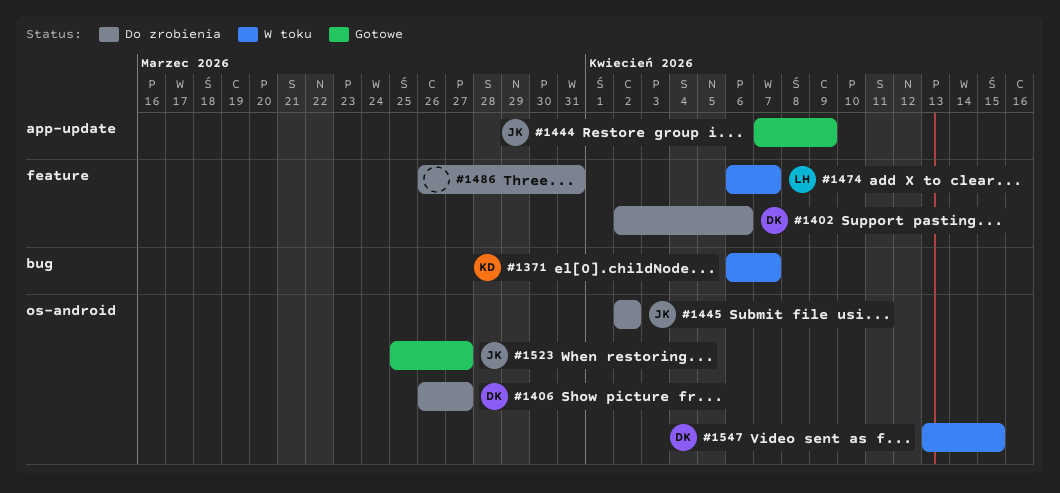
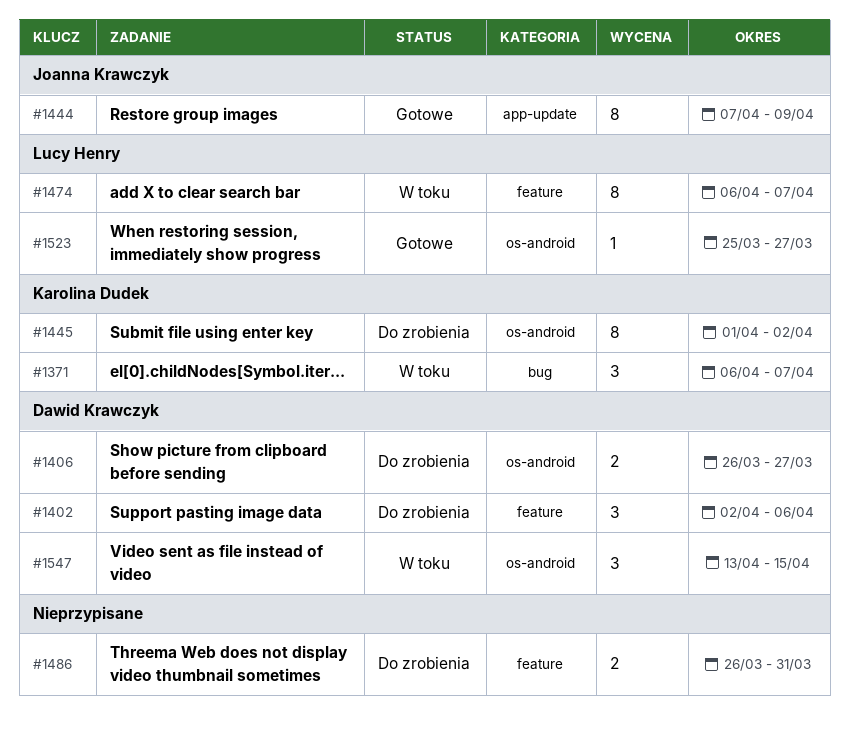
#1445, owner: Joanna Krawczyk -> Karolina Dudek
#1445, start: Apr 2 -> Apr 1
#1523, owner: Joanna Krawczyk -> Lucy Henry

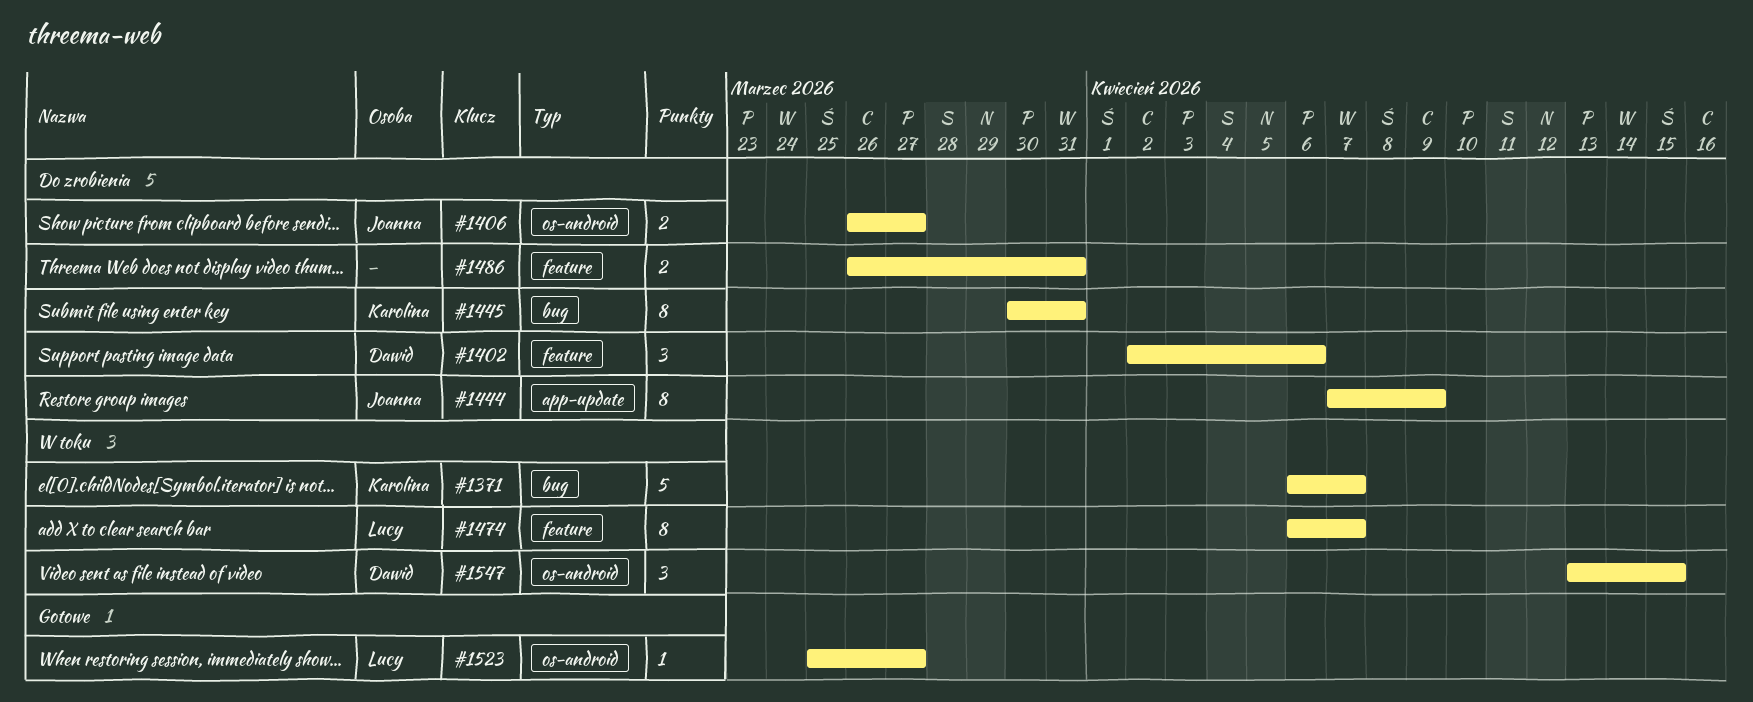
#1371, estimate: 3 -> 5
#1406, owner: Dawid Krawczyk -> Joanna Krawczyk
#1444, status: Gotowe -> Do zrobienia
#1445, label: os-android -> bug
#1445, start: Apr 1 -> Mar 30
#1445, due: Apr 2 -> Mar 31

